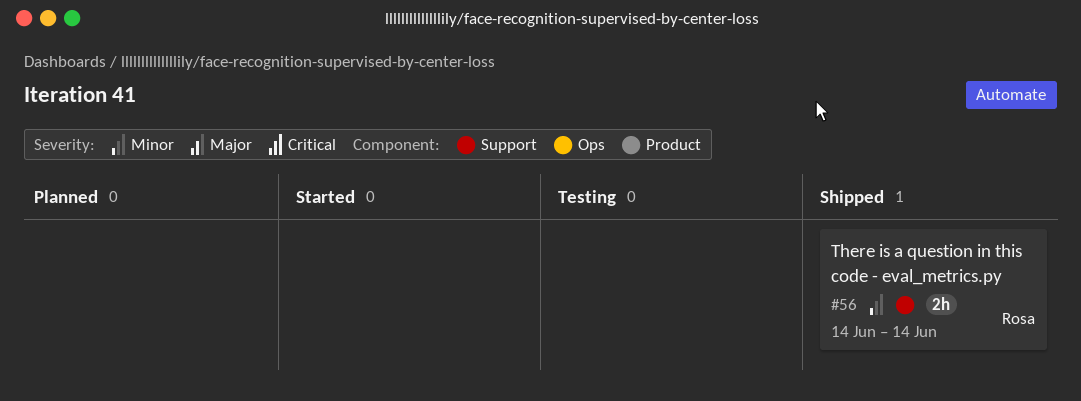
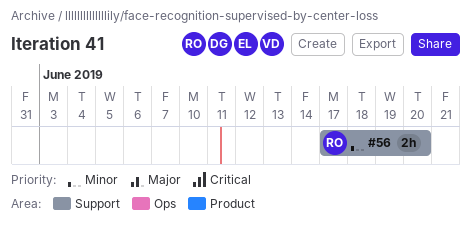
#56, start: Jun 14 -> Jun 17
#56, due: Jun 14 -> Jun 20

